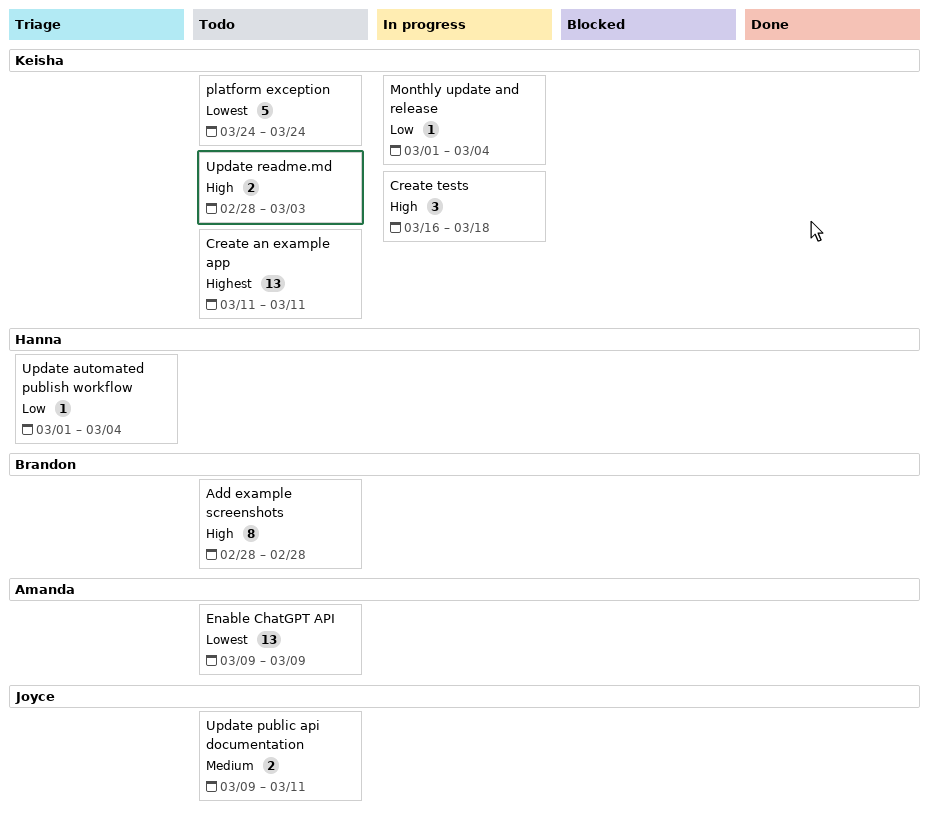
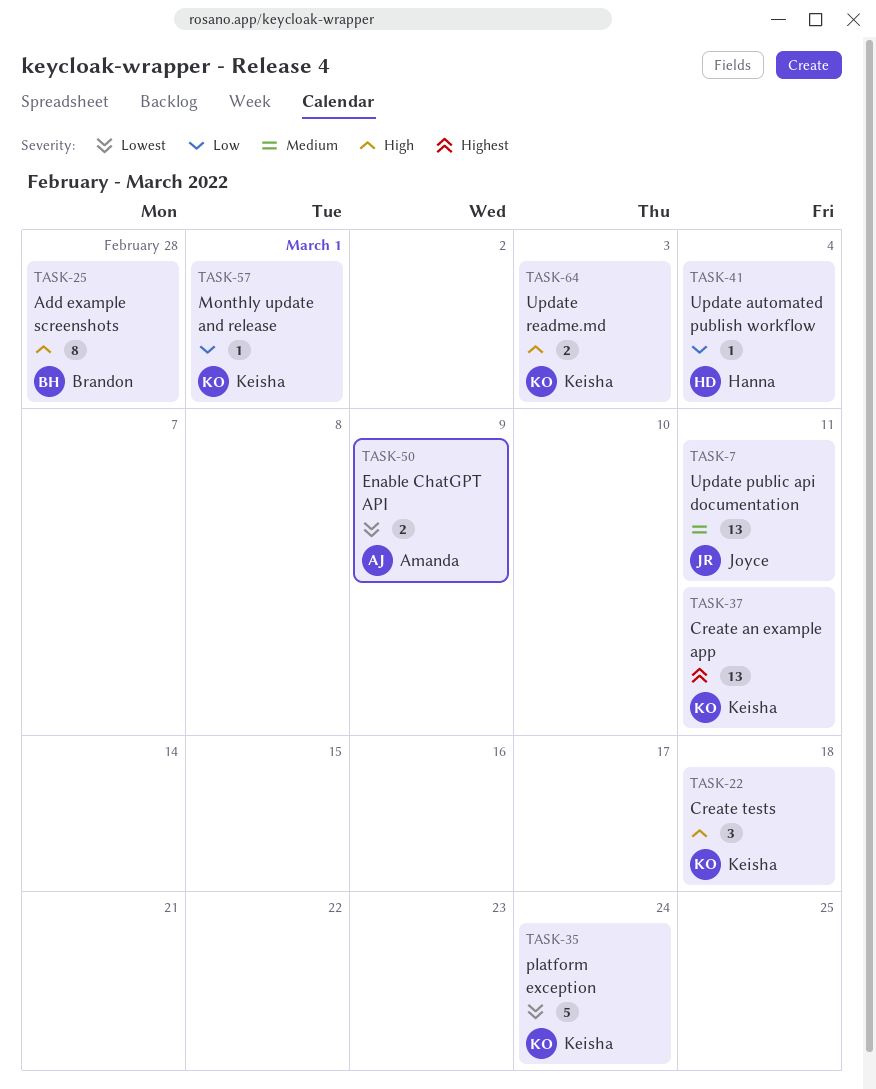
Enable ChatGPT API, estimate: 13 -> 2
Monthly update and release, due: Mar 4 -> Mar 1
Update public api documentation, estimate: 2 -> 13

